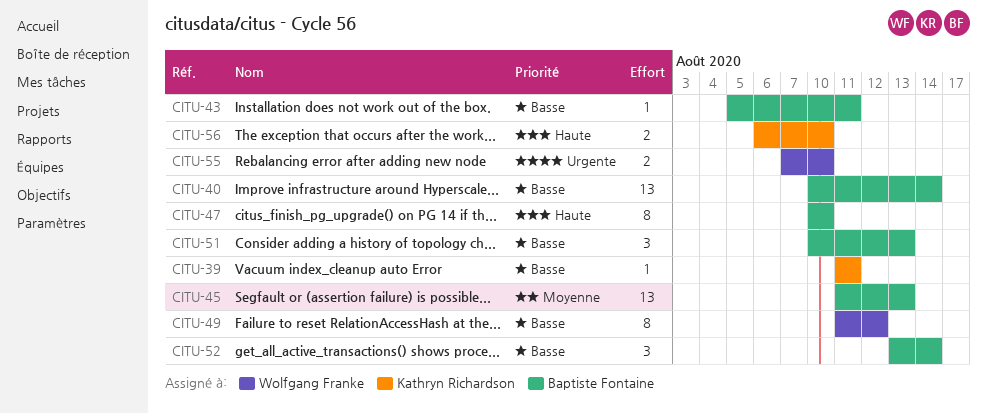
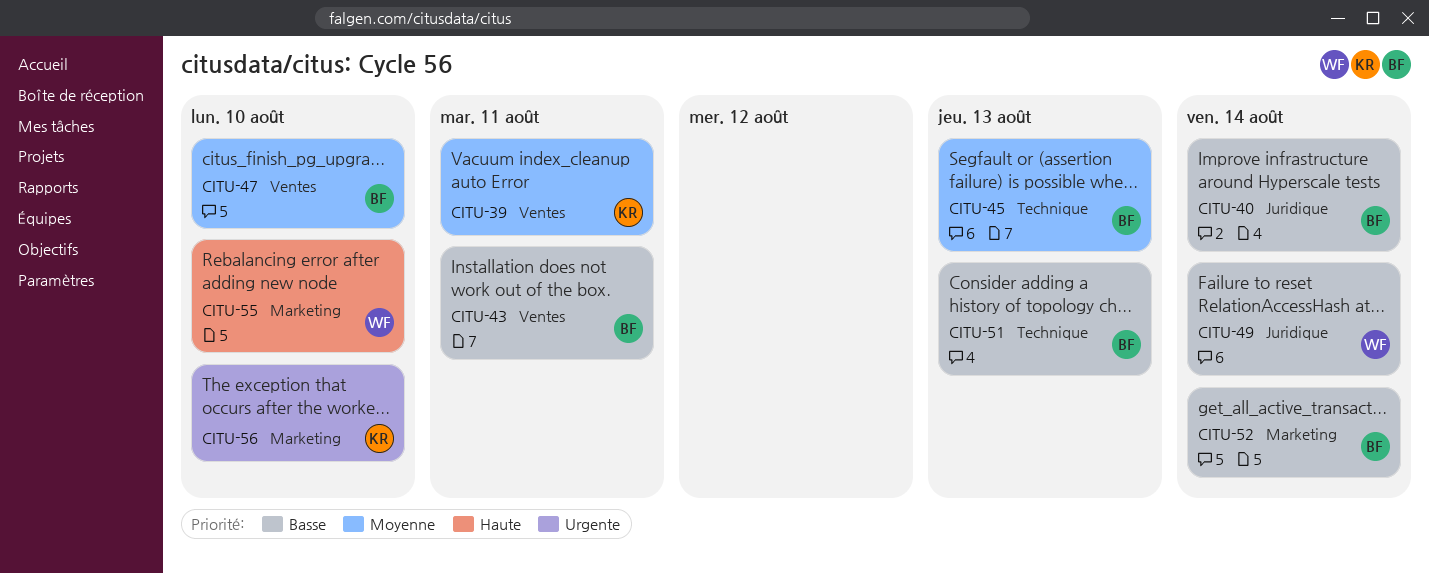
CITU-39, priority: Basse -> Moyenne
CITU-47, priority: Haute -> Moyenne
CITU-49, due: Aug 12 -> Aug 14
CITU-55, priority: Urgente -> Haute
CITU-56, priority: Haute -> Urgente

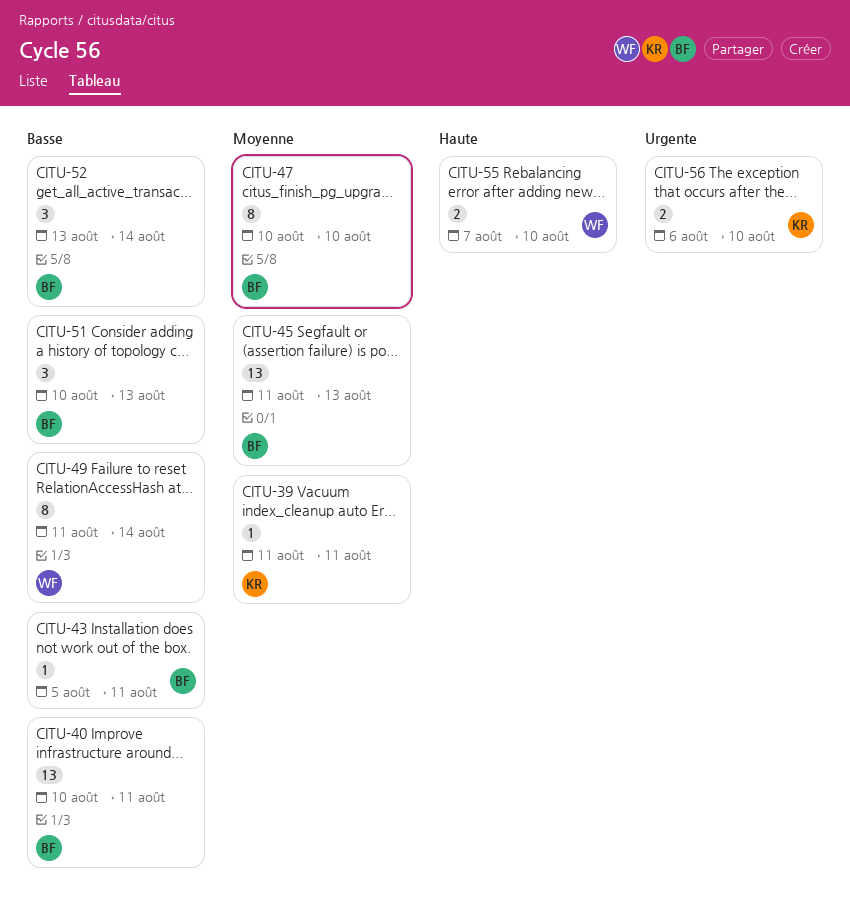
CITU-40, due: Aug 14 -> Aug 11

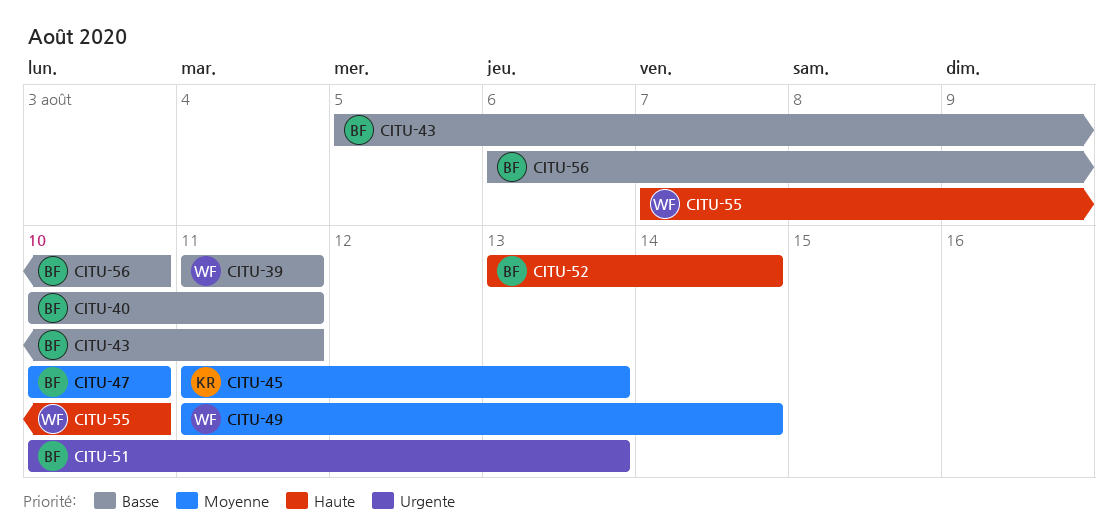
CITU-39, owner: KR -> WF
CITU-39, priority: Moyenne -> Basse
CITU-45, owner: BF -> KR
CITU-49, priority: Basse -> Moyenne
CITU-51, priority: Basse -> Urgente
CITU-52, priority: Basse -> Haute
CITU-56, owner: KR -> BF
CITU-56, priority: Urgente -> Basse

